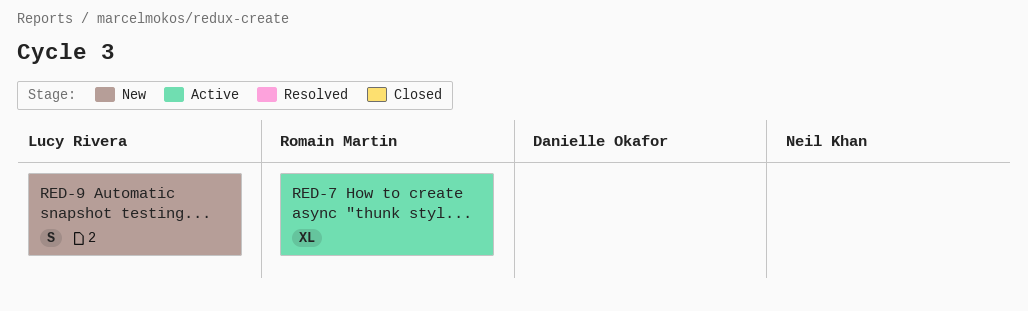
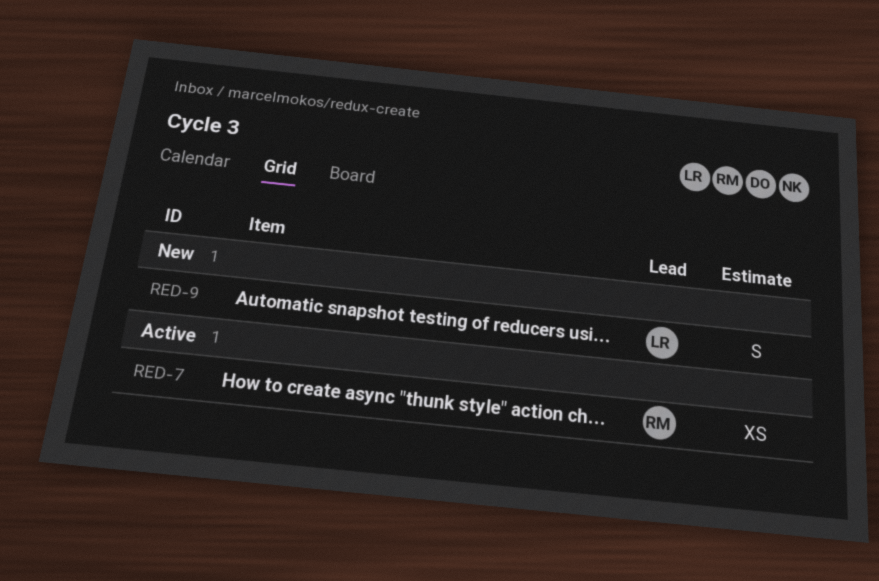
RED-7, estimate: XL -> XS

